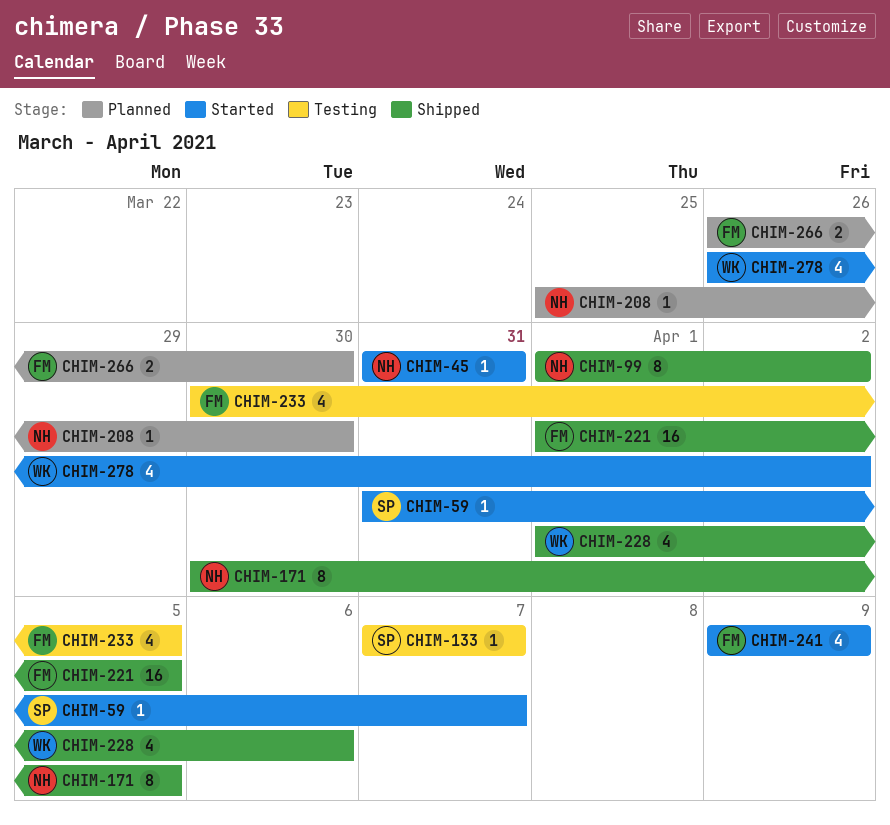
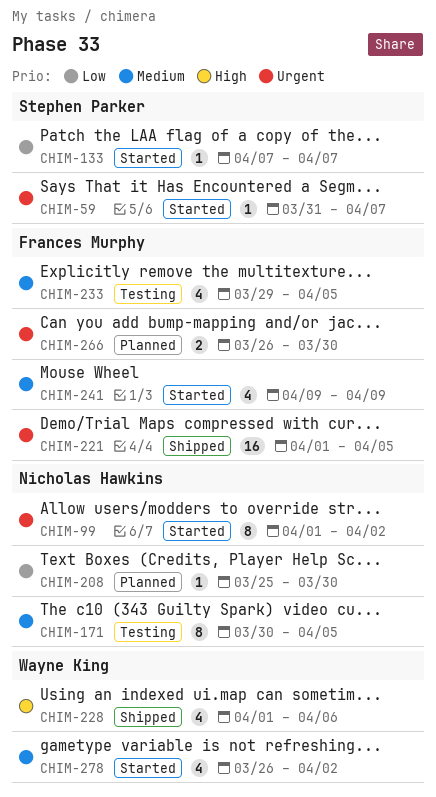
CHIM-45: present -> none
CHIM-99, status: Shipped -> Started
CHIM-133, status: Testing -> Started
CHIM-171, status: Shipped -> Testing
CHIM-233, start: Mar 30 -> Mar 29

